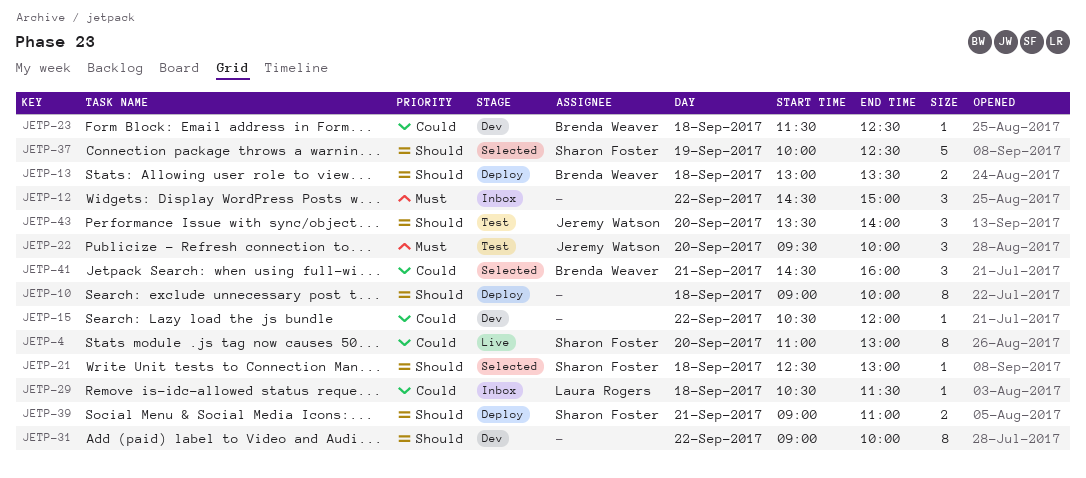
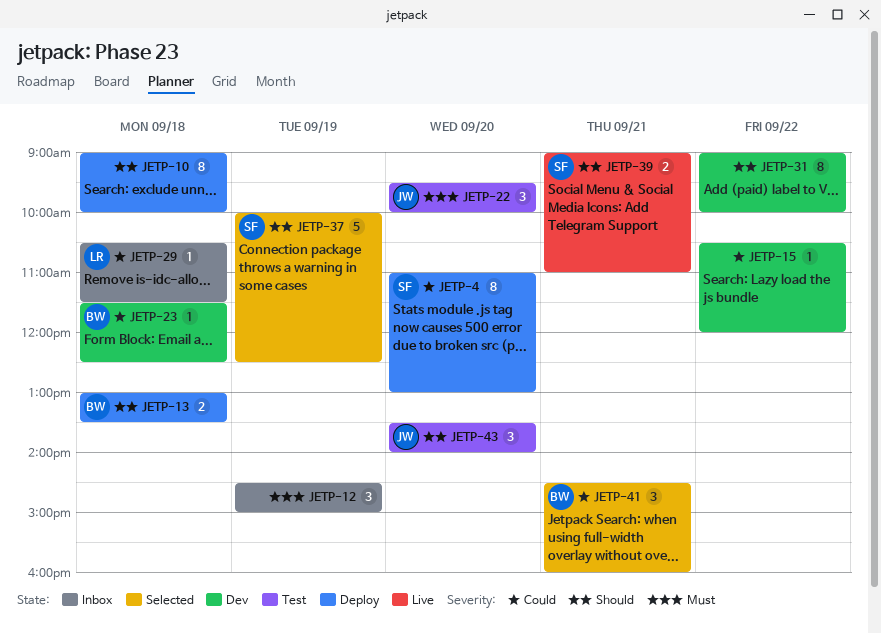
JETP-4, status: Live -> Deploy
JETP-12, day: Sep 22 -> Sep 19
JETP-21: present -> none
JETP-39, status: Deploy -> Live

